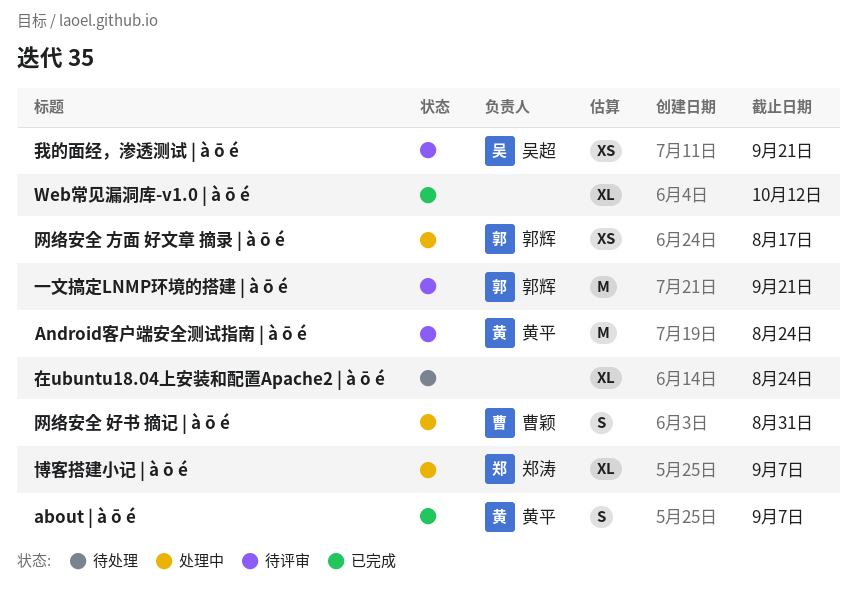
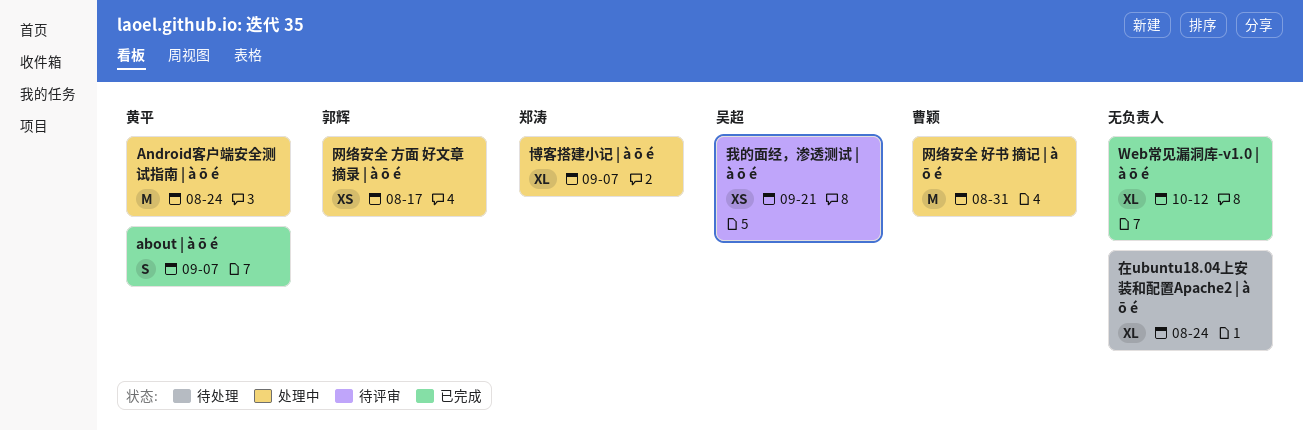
Android客户端安全测试指南 | à ō é, status: 待评审 -> 处理中
一文搞定LNMP环境的搭建 | à ō é: present -> none
网络安全 好书 摘记 | à ō é, estimate: S -> M

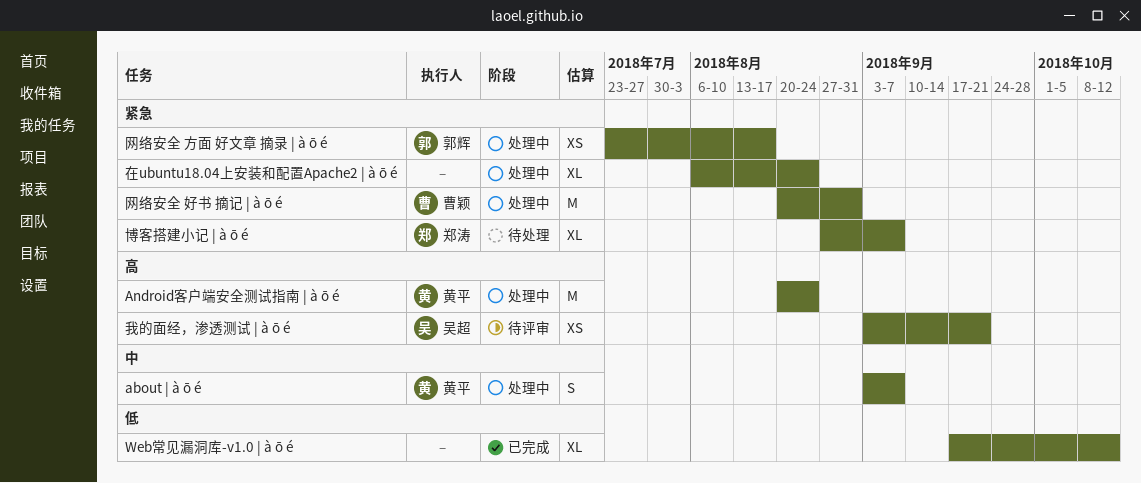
about | à ō é, status: 已完成 -> 处理中
博客搭建小记 | à ō é, status: 处理中 -> 待处理
在ubuntu18.04上安装和配置Apache2 | à ō é, status: 待处理 -> 处理中

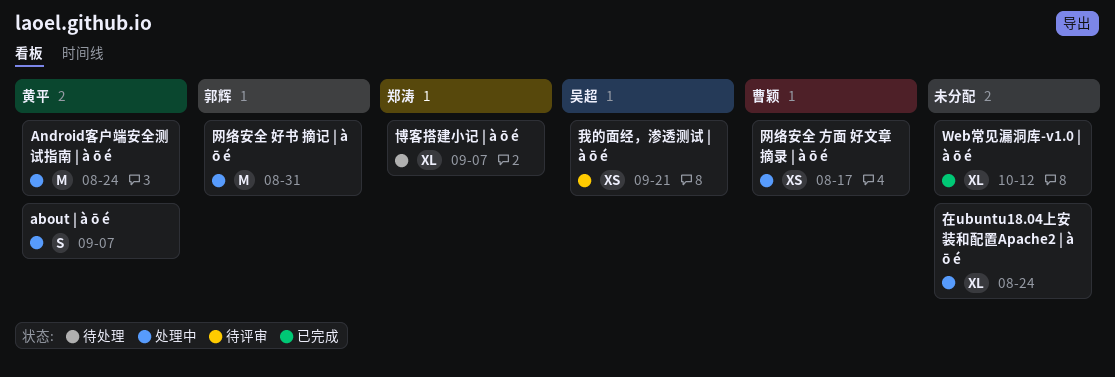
网络安全 好书 摘记 | à ō é, owner: 曹颖 -> 郭辉
网络安全 方面 好文章 摘录 | à ō é, owner: 郭辉 -> 曹颖

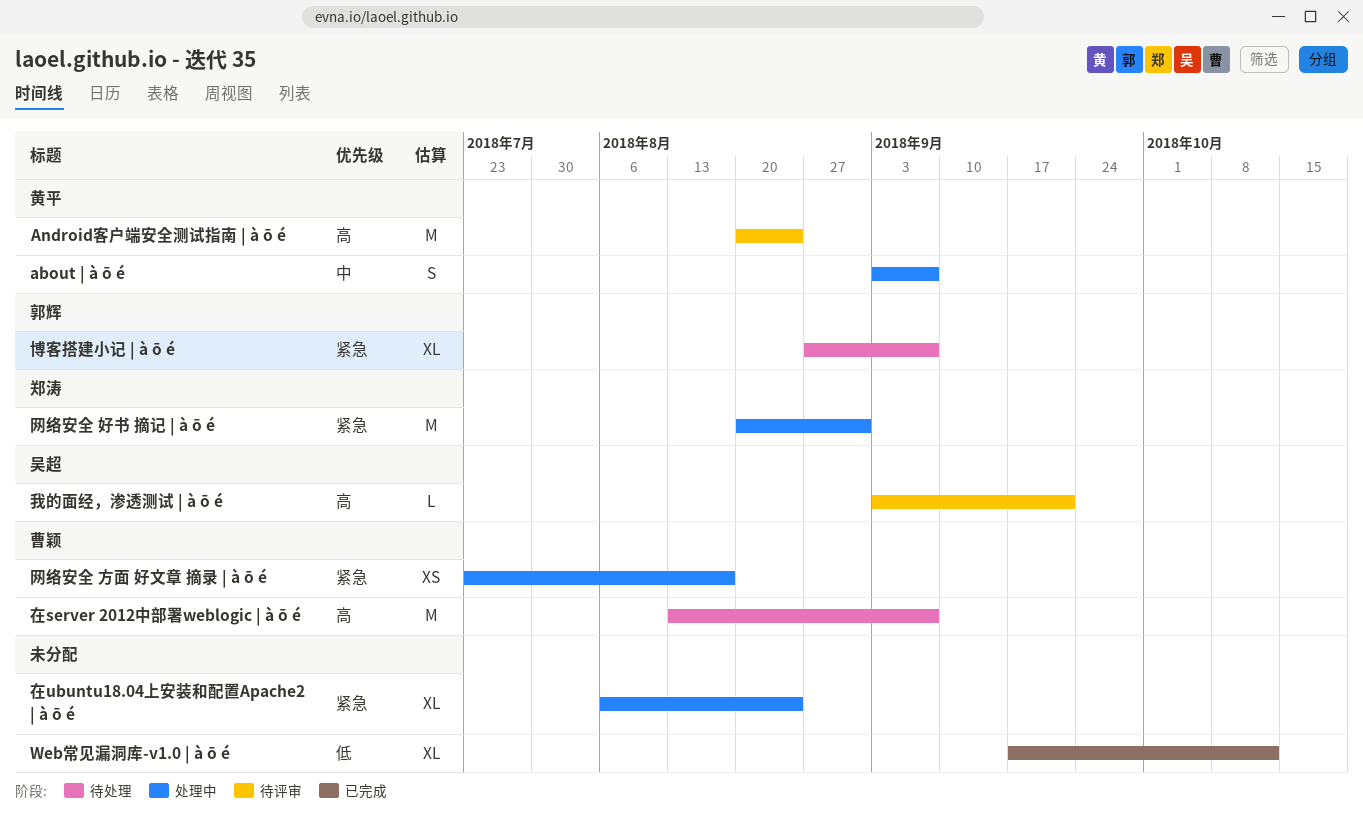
Android客户端安全测试指南 | à ō é, status: 处理中 -> 待评审
博客搭建小记 | à ō é, owner: 郑涛 -> 郭辉
在server 2012中部署weblogic | à ō é: none -> present
我的面经，渗透测试 | à ō é, estimate: XS -> L
网络安全 好书 摘记 | à ō é, owner: 郭辉 -> 郑涛

